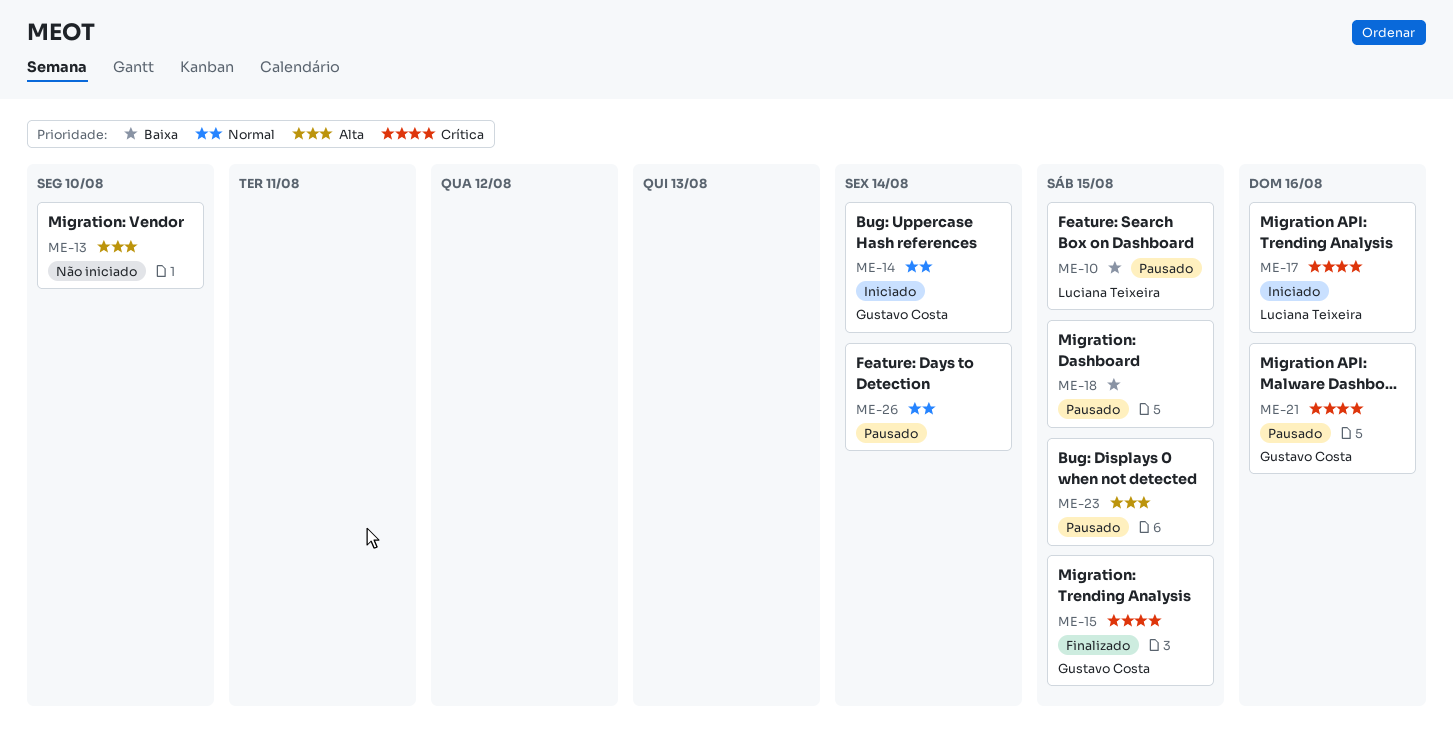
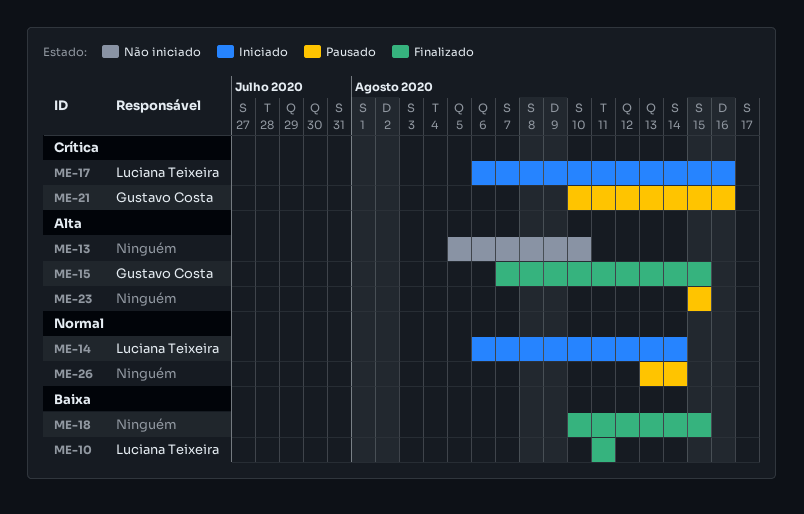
ME-10, status: Pausado -> Finalizado
ME-10, due: Aug 15 -> Aug 11
ME-14, owner: Gustavo Costa -> Luciana Teixeira
ME-15, priority: Crítica -> Alta
ME-18, status: Pausado -> Finalizado

